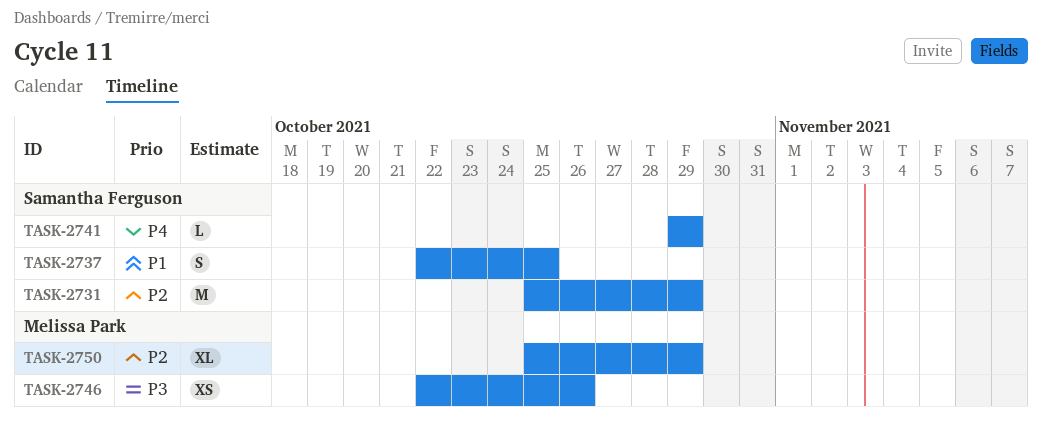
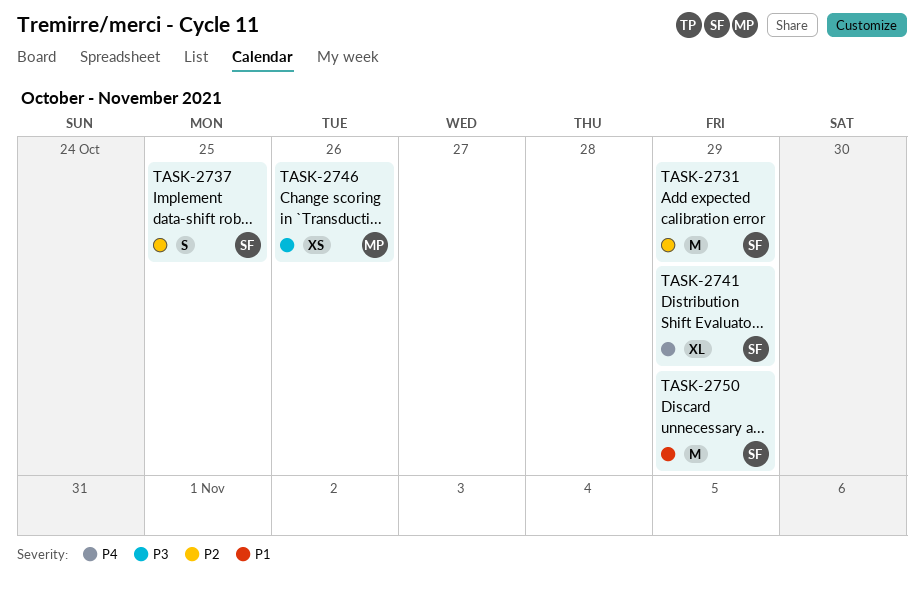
TASK-2737, priority: P1 -> P2
TASK-2741, estimate: L -> XL
TASK-2750, owner: Melissa Park -> Samantha Ferguson
TASK-2750, priority: P2 -> P1
TASK-2750, estimate: XL -> M

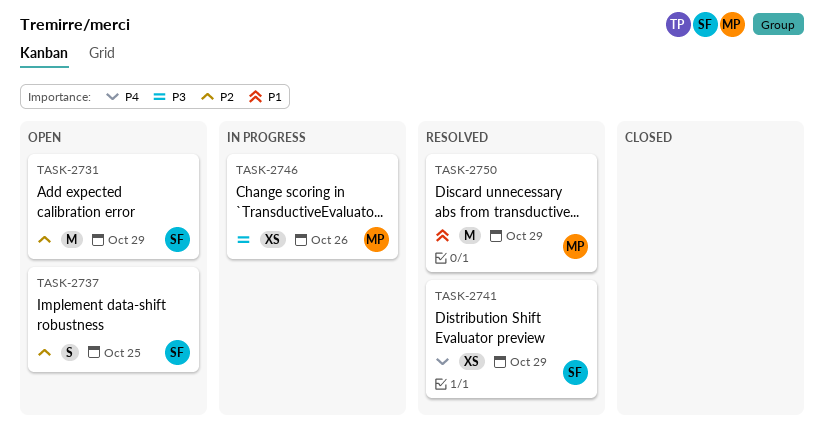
TASK-2741, estimate: XL -> XS
TASK-2750, owner: SF -> MP

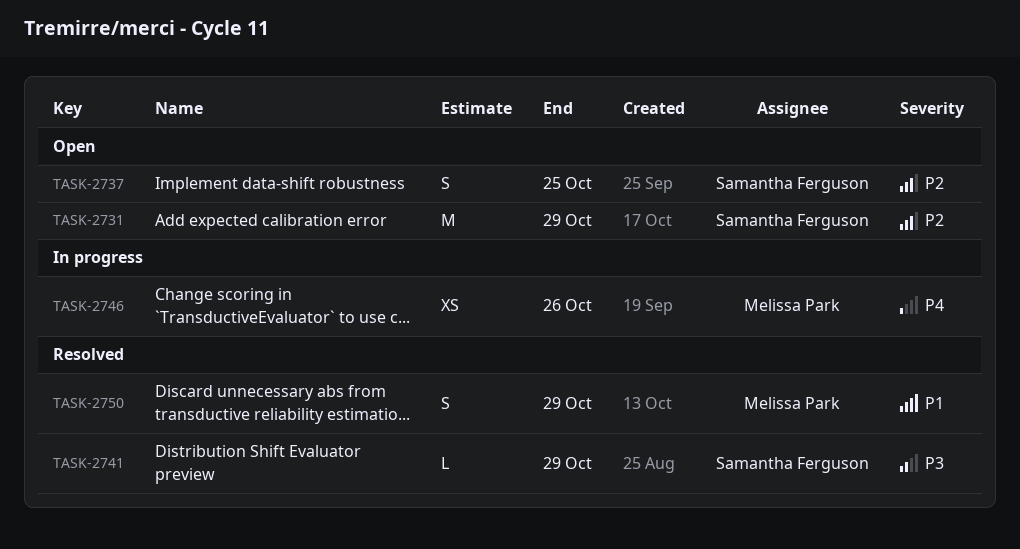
TASK-2741, priority: P4 -> P3
TASK-2741, estimate: XS -> L
TASK-2746, priority: P3 -> P4
TASK-2750, estimate: M -> S

